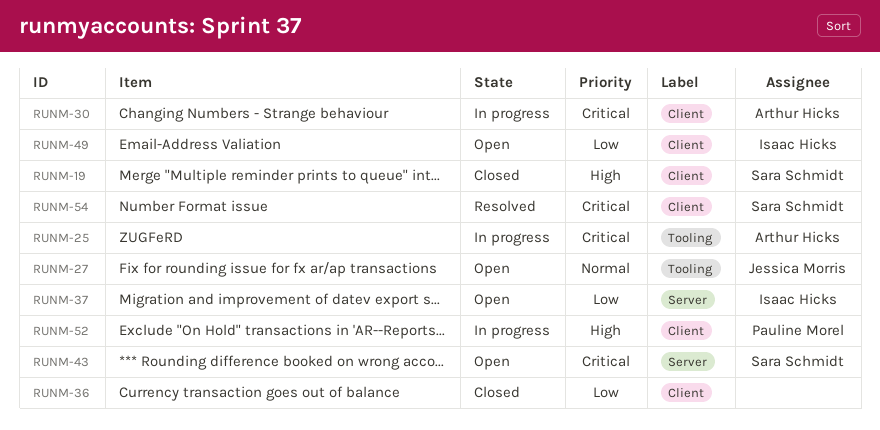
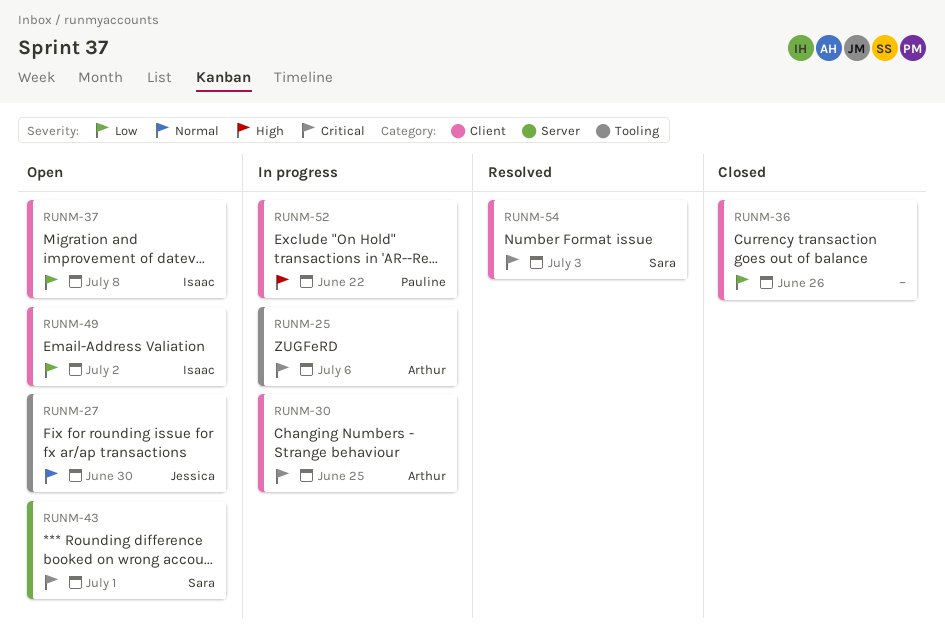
RUNM-19: present -> none
RUNM-37, label: Server -> Client

